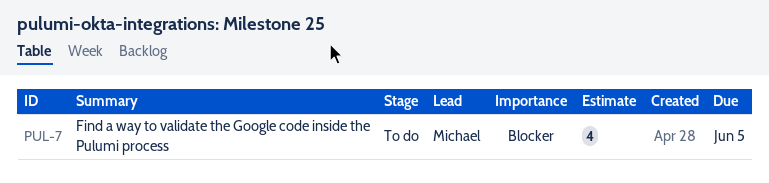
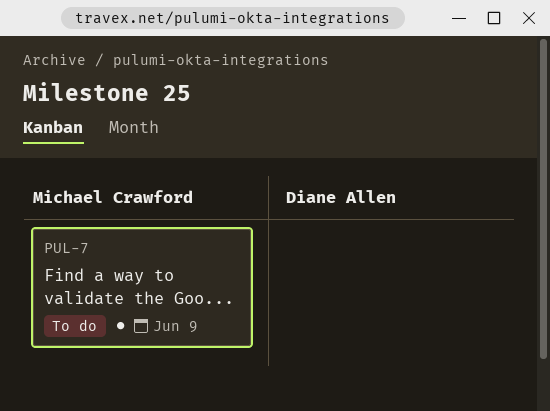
PUL-7, estimate: 4 -> 1
PUL-7, due: Jun 5 -> Jun 9

